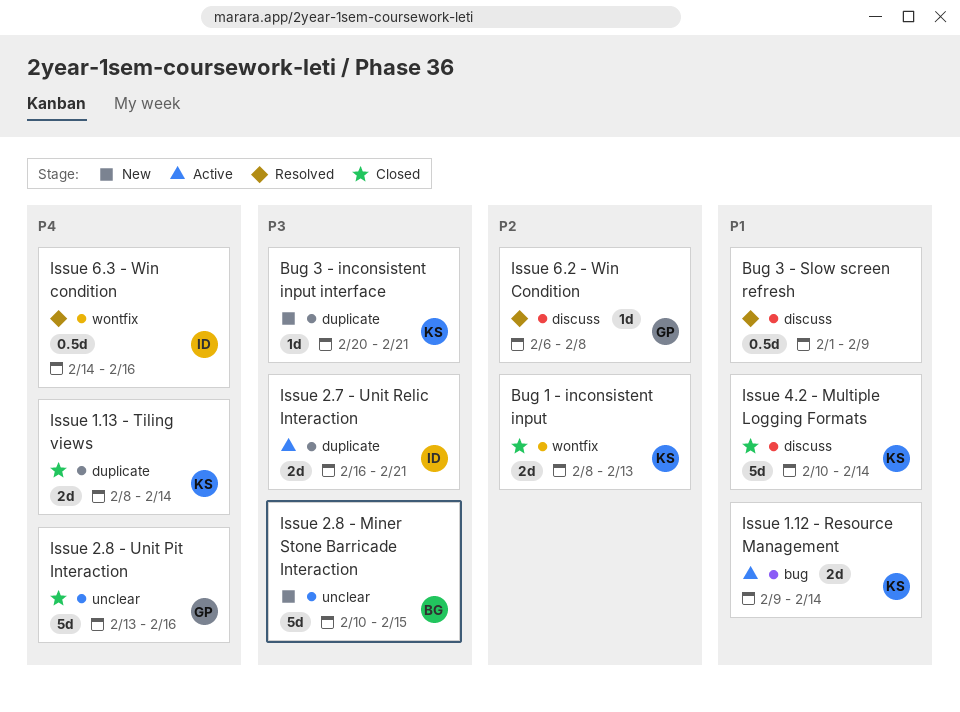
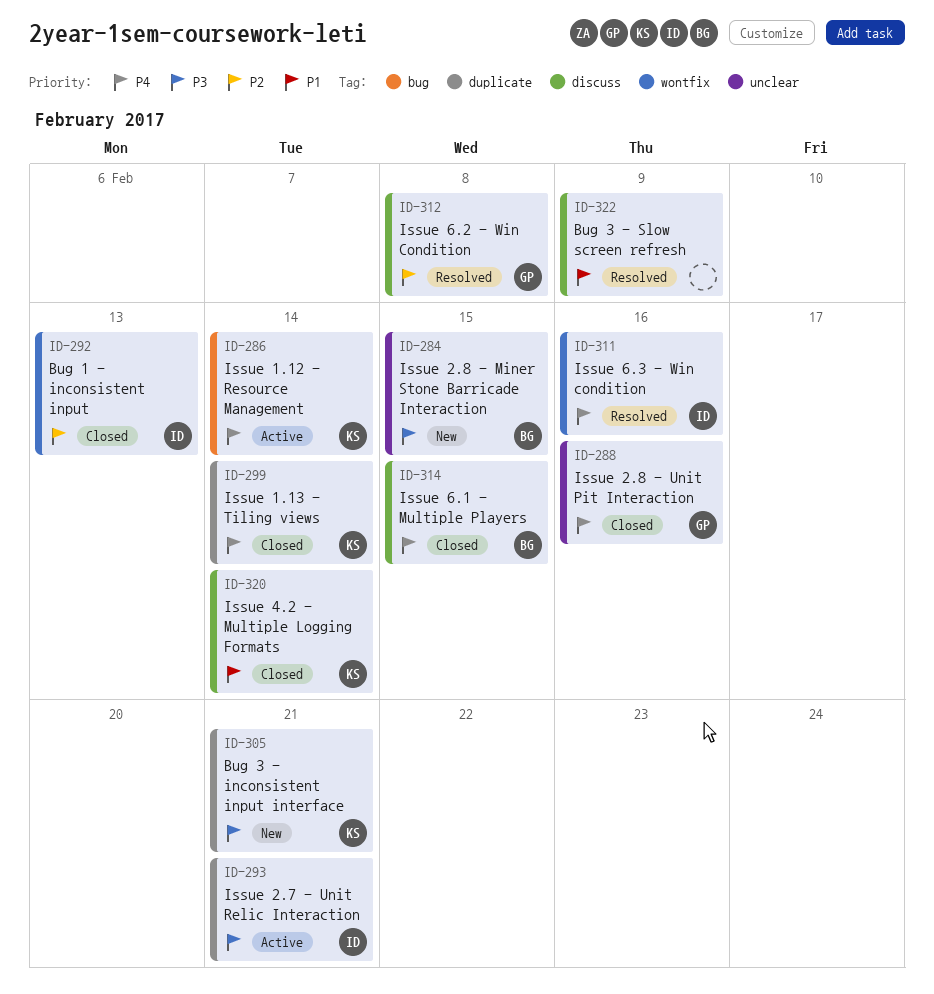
Bug 1 - inconsistent input, owner: KS -> ID
Issue 1.12 - Resource Management, priority: P1 -> P4
Issue 6.1 - Multiple Players: none -> present

